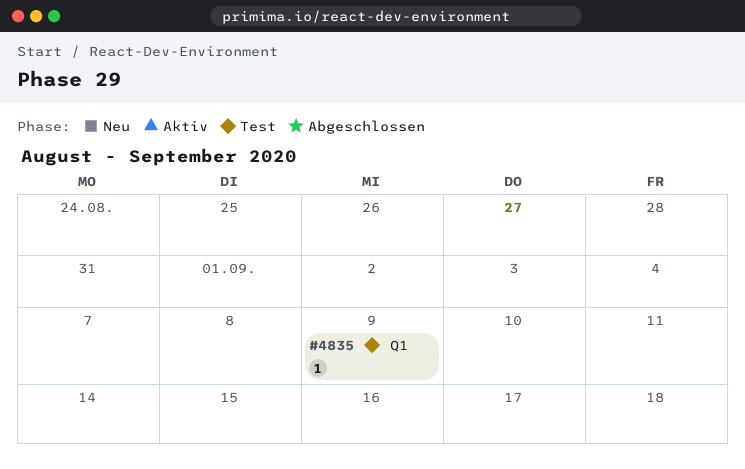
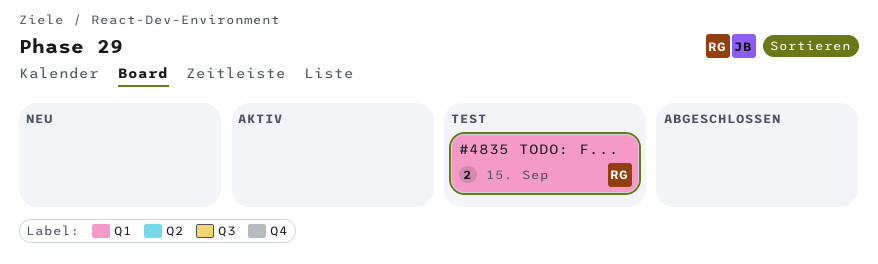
#4835, estimate: 1 -> 2
#4835, due: Sep 9 -> Sep 15

